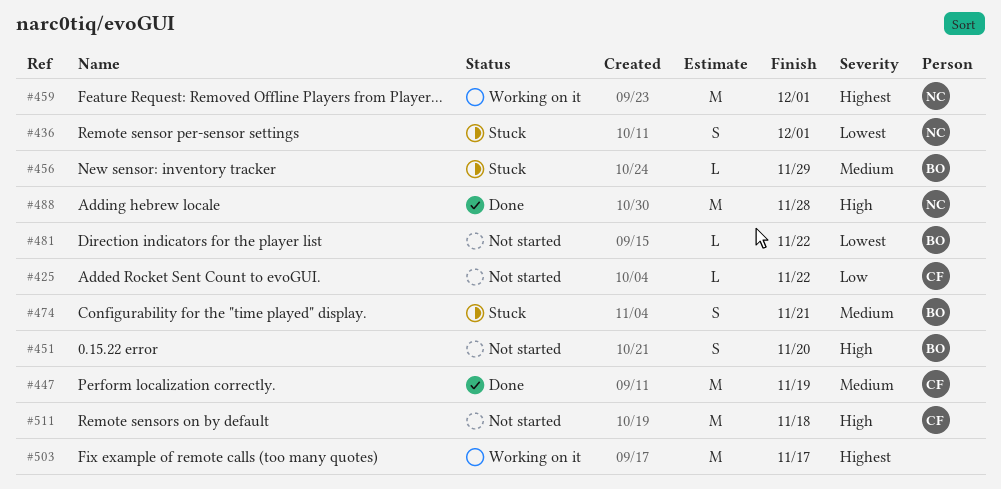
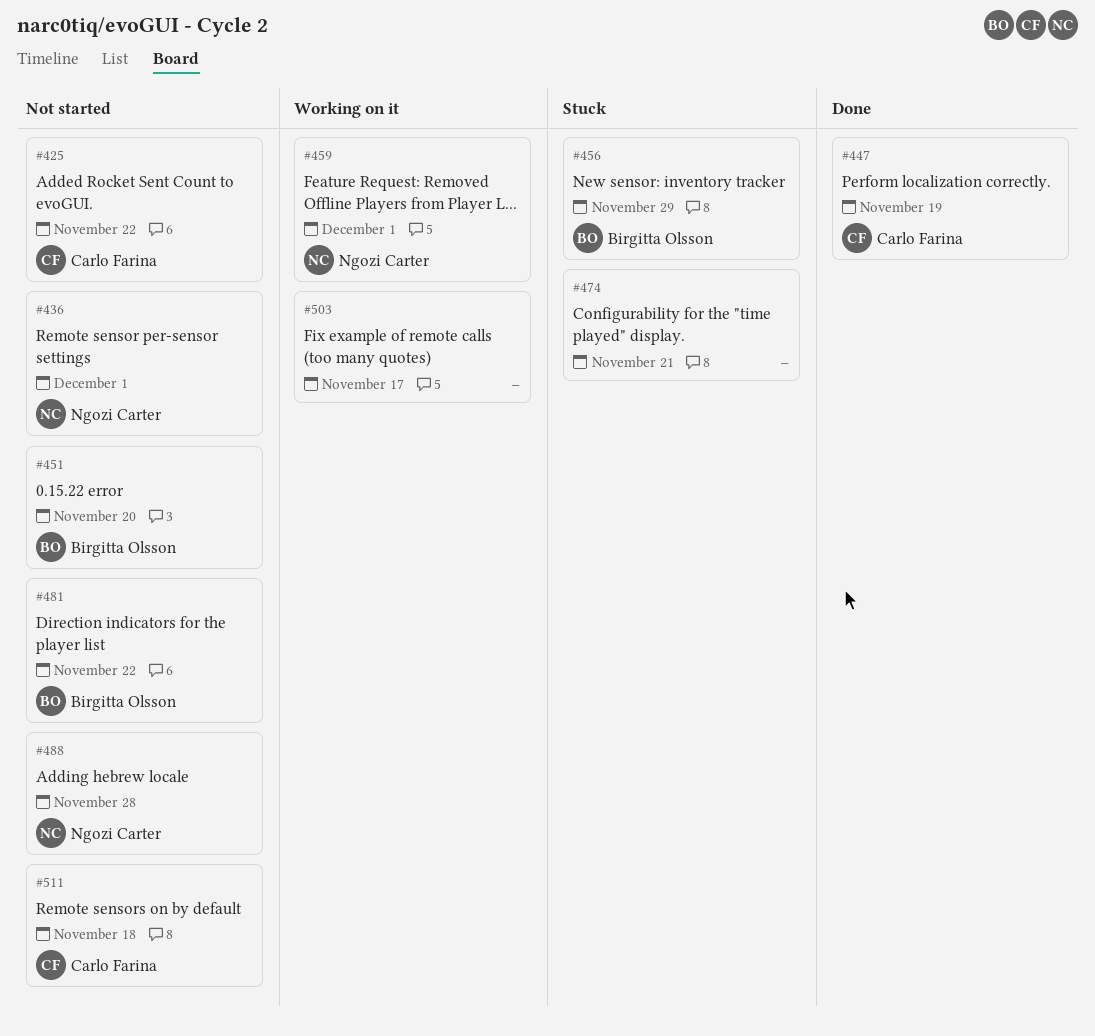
#436, status: Stuck -> Not started
#474, owner: Birgitta Olsson -> none
#488, status: Done -> Not started

